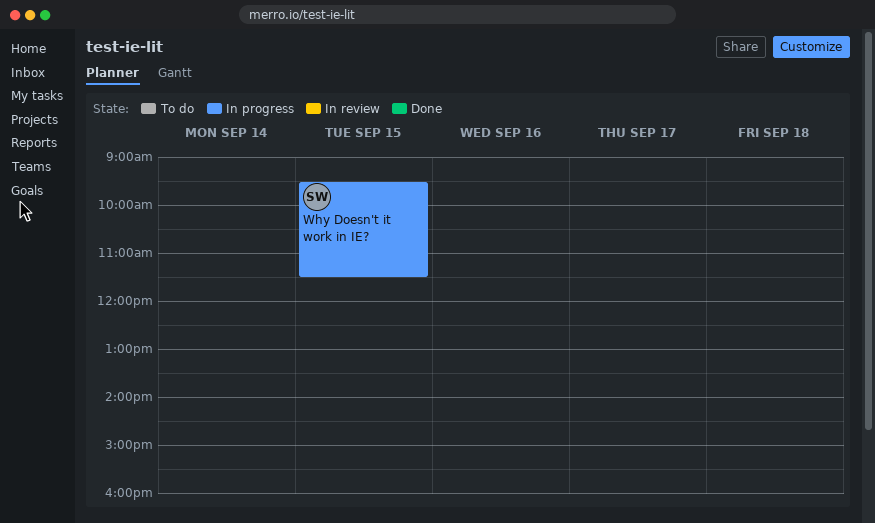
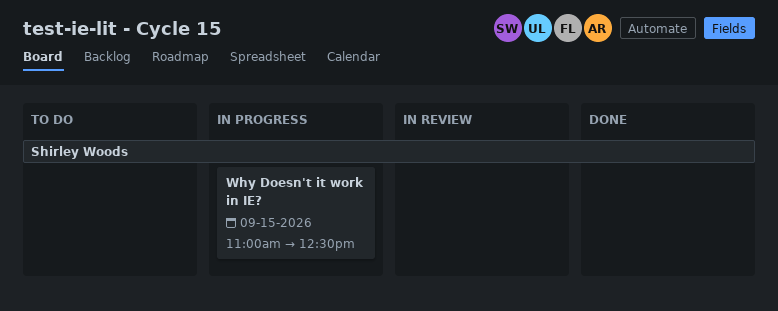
Why Doesn't it work in IE?, begins: 09:30 -> 11:00
Why Doesn't it work in IE?, ends: 11:30 -> 12:30

